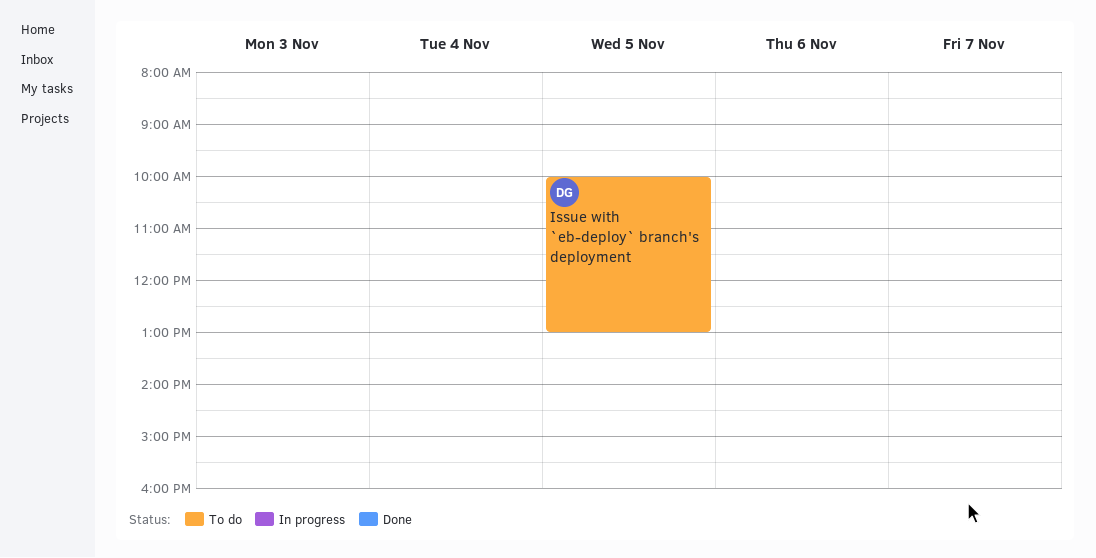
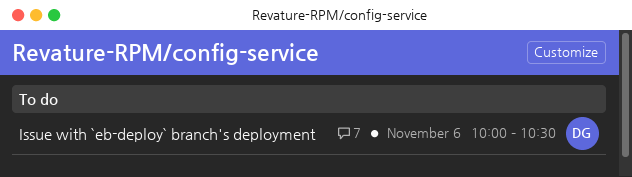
Issue with `eb-deploy` branch's deployment, day: Nov 5 -> Nov 6
Issue with `eb-deploy` branch's deployment, ends: 13:00 -> 10:30

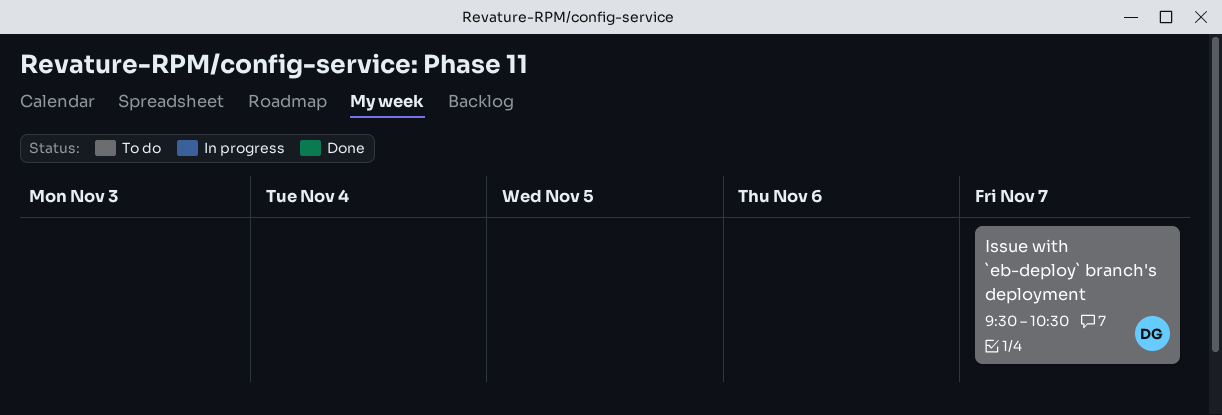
Issue with `eb-deploy` branch's deployment, day: Nov 6 -> Nov 7
Issue with `eb-deploy` branch's deployment, begins: 10:00 -> 09:30

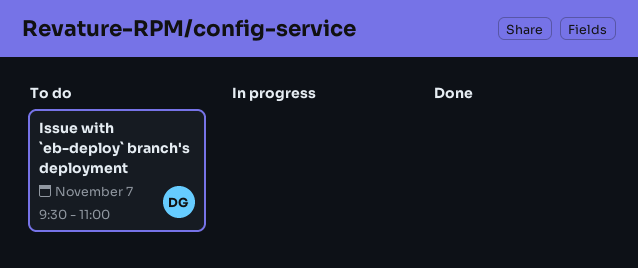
Issue with `eb-deploy` branch's deployment, ends: 10:30 -> 11:00

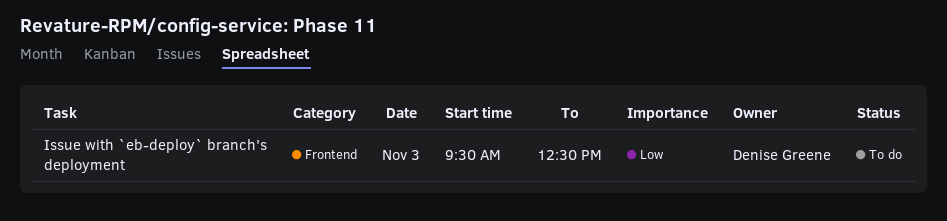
Issue with `eb-deploy` branch's deployment, day: Nov 7 -> Nov 3
Issue with `eb-deploy` branch's deployment, ends: 11:00 -> 12:30

